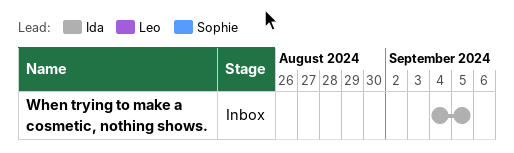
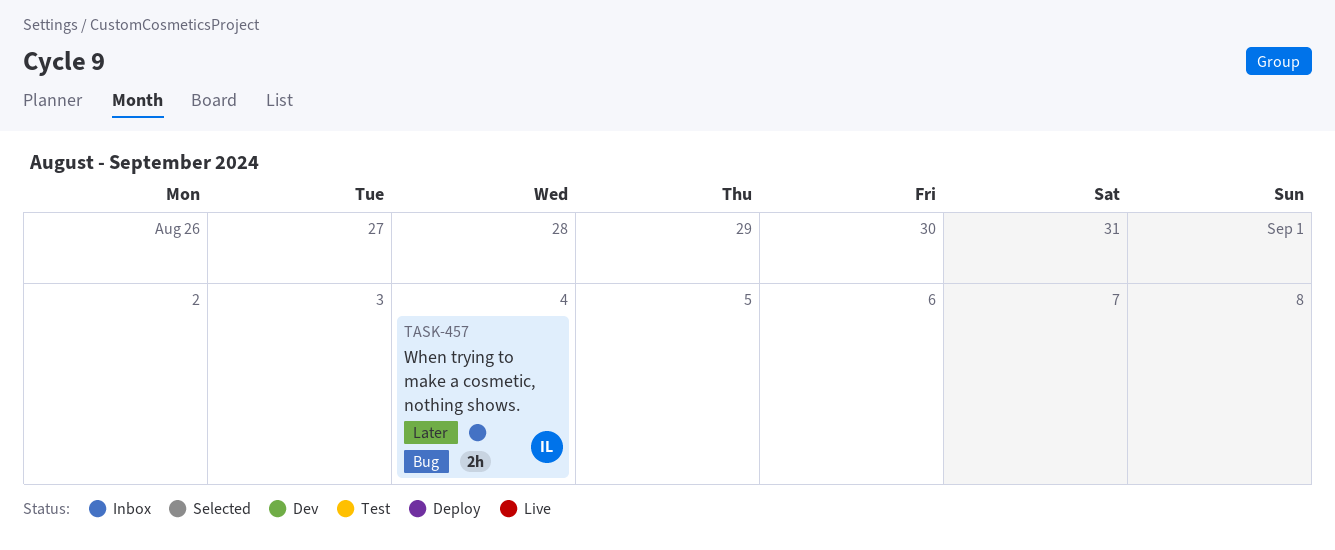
When trying to make a cosmetic, nothing shows., due: Sep 5 -> Sep 4

